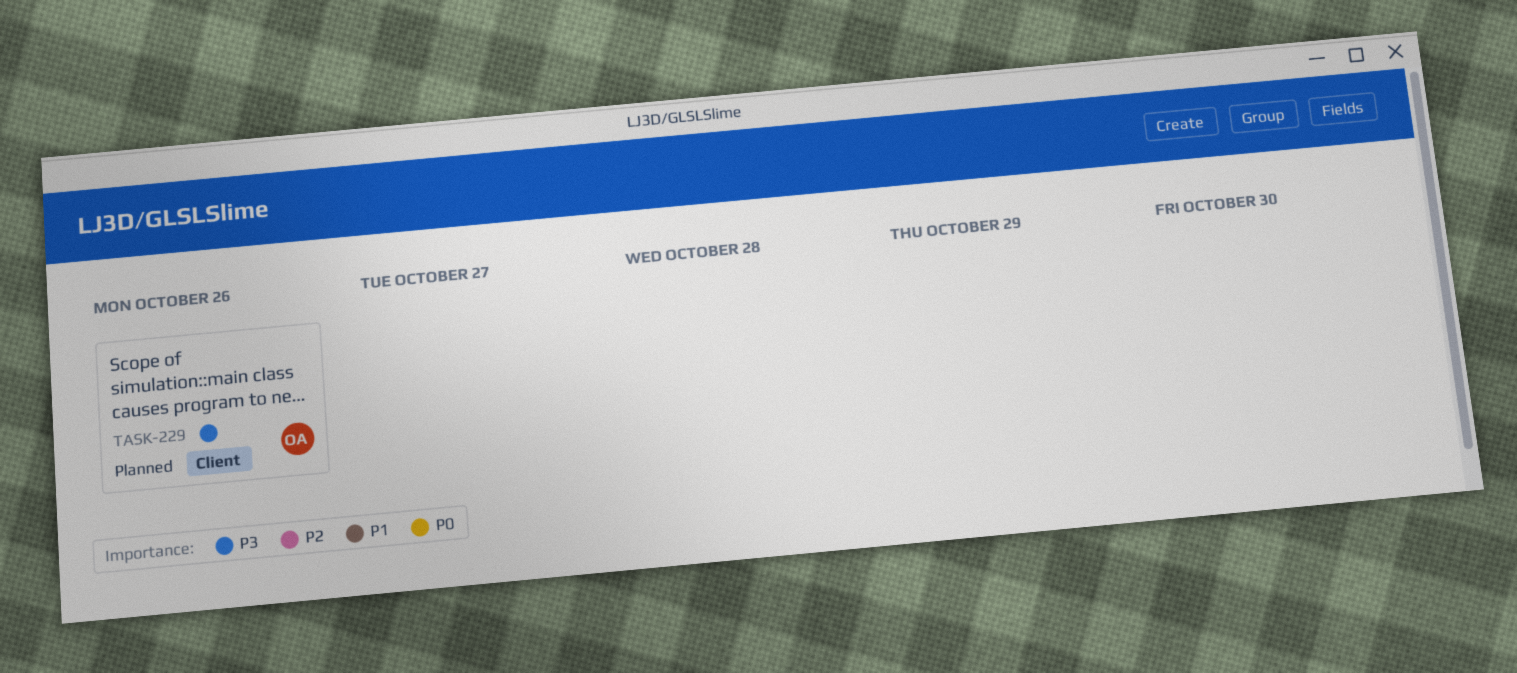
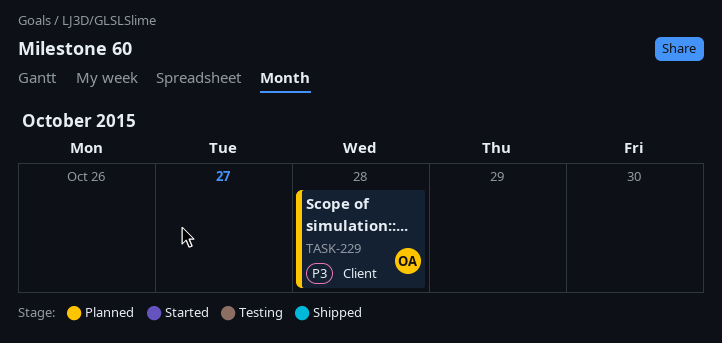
TASK-229, due: Oct 26 -> Oct 28

